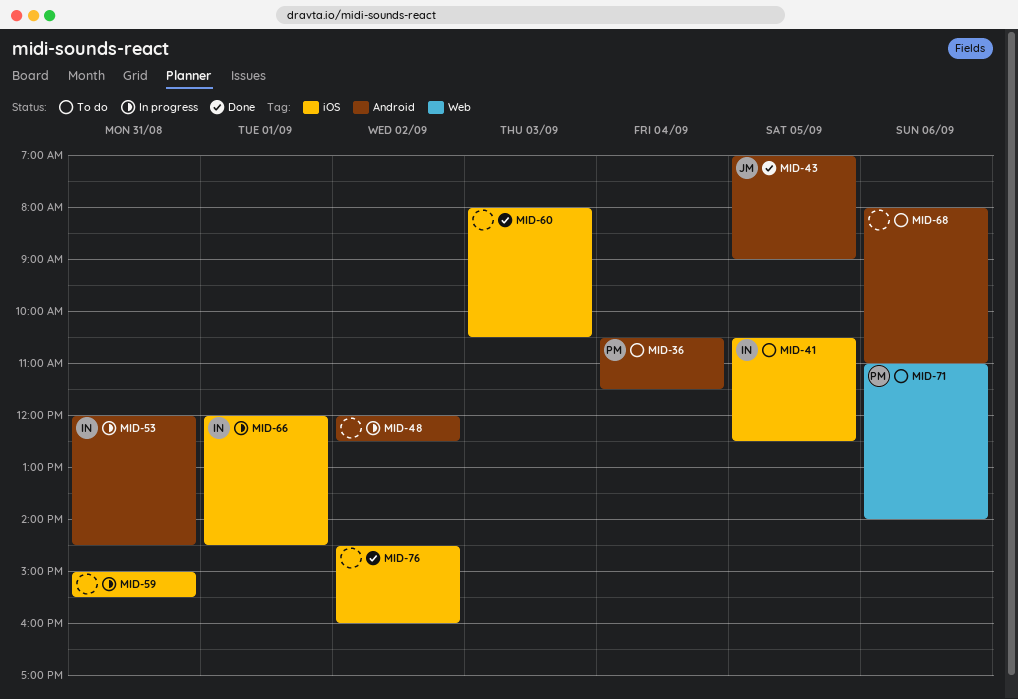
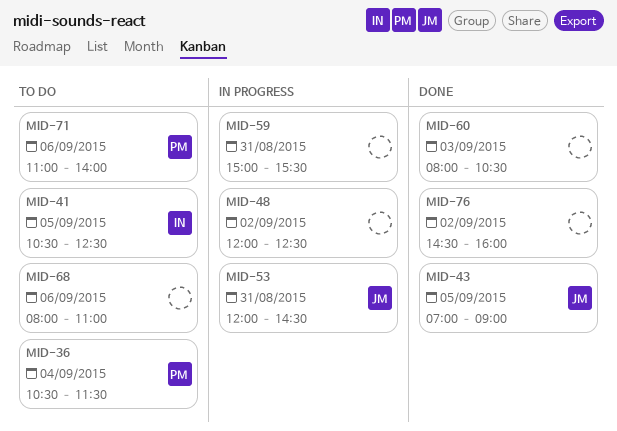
MID-53, owner: IN -> JM
MID-66: present -> none

